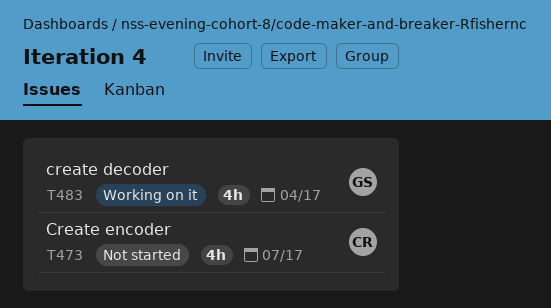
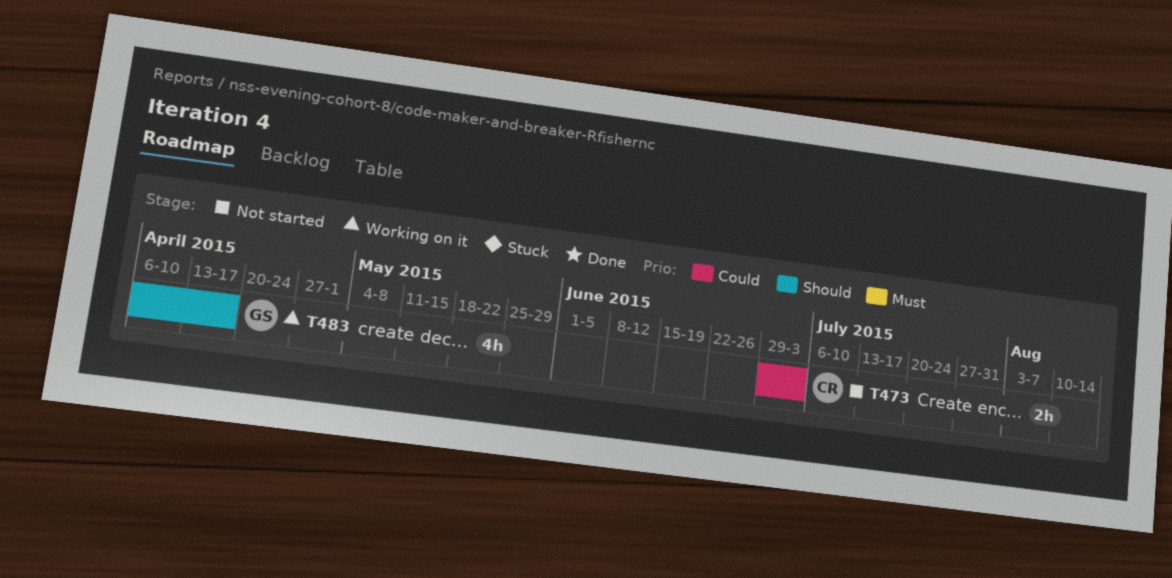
T473, estimate: 4h -> 2h
T473, due: Jul 17 -> Jul 3

